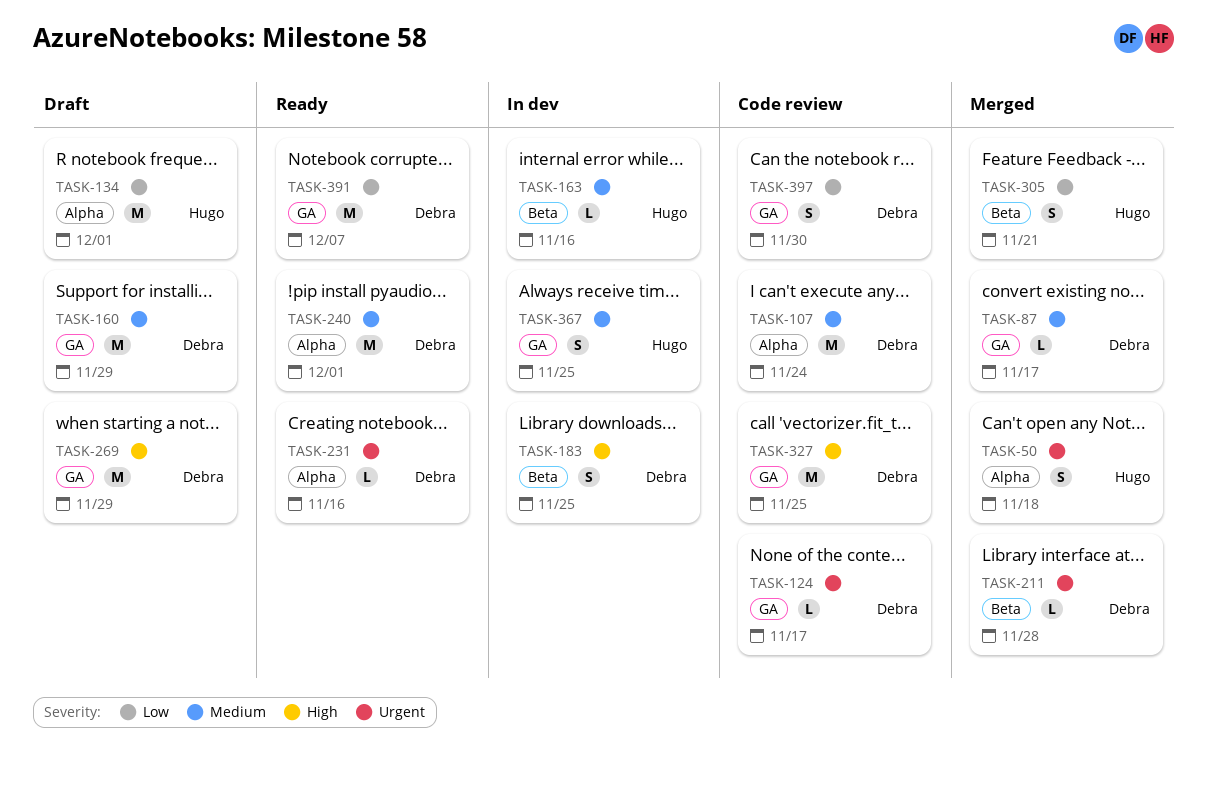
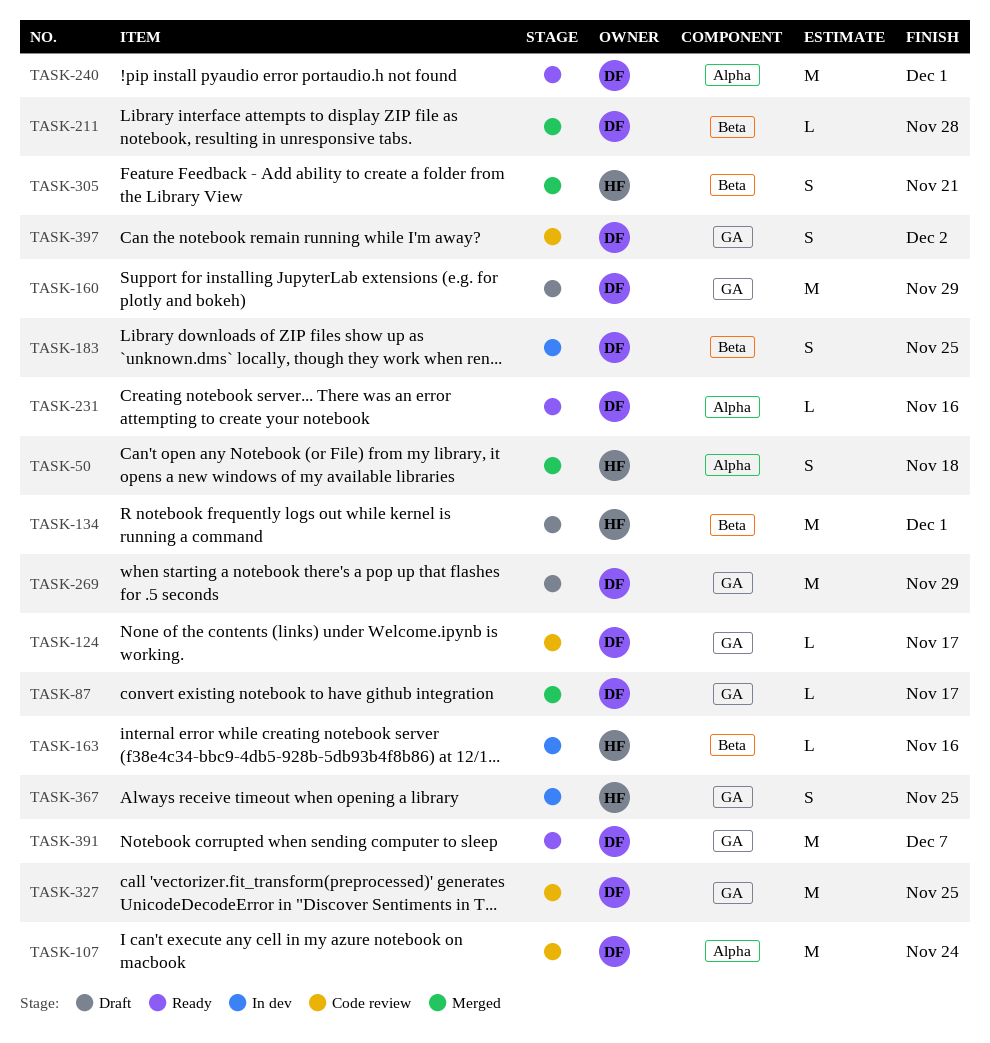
TASK-134, label: Alpha -> Beta
TASK-397, due: Nov 30 -> Dec 2

